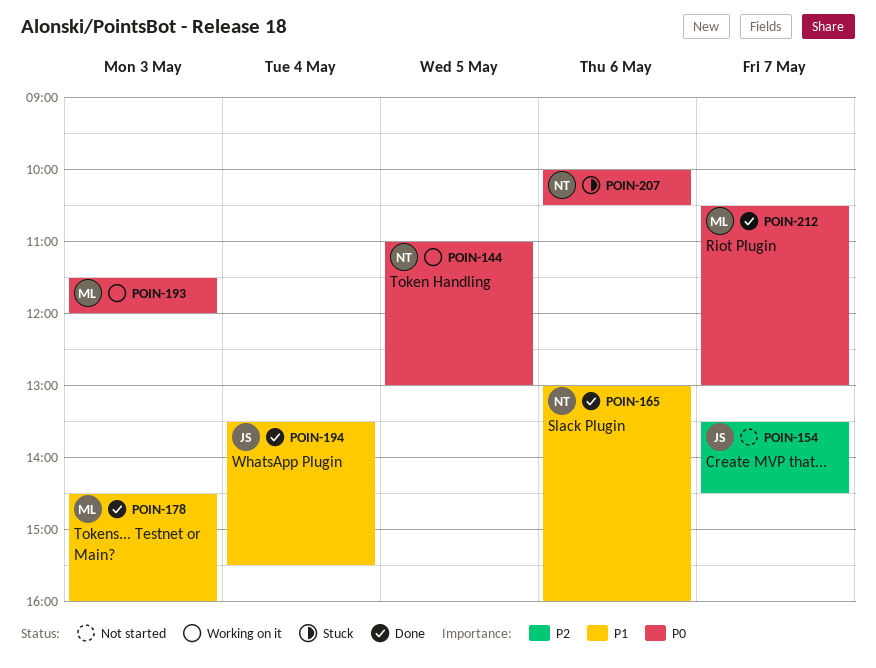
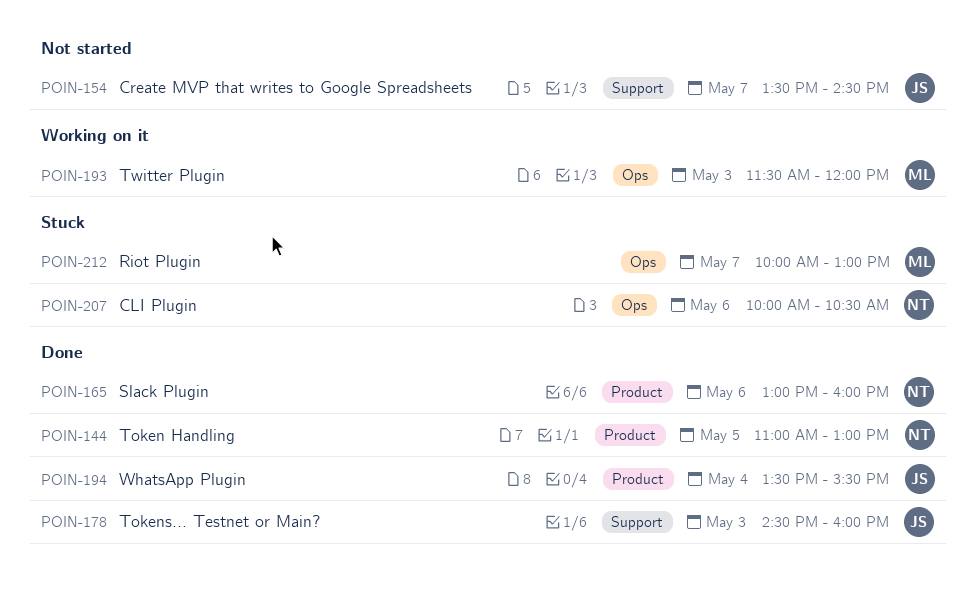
POIN-144, status: Working on it -> Done
POIN-178, owner: ML -> JS
POIN-212, status: Done -> Stuck
POIN-212, begins: 10:30 -> 10:00

